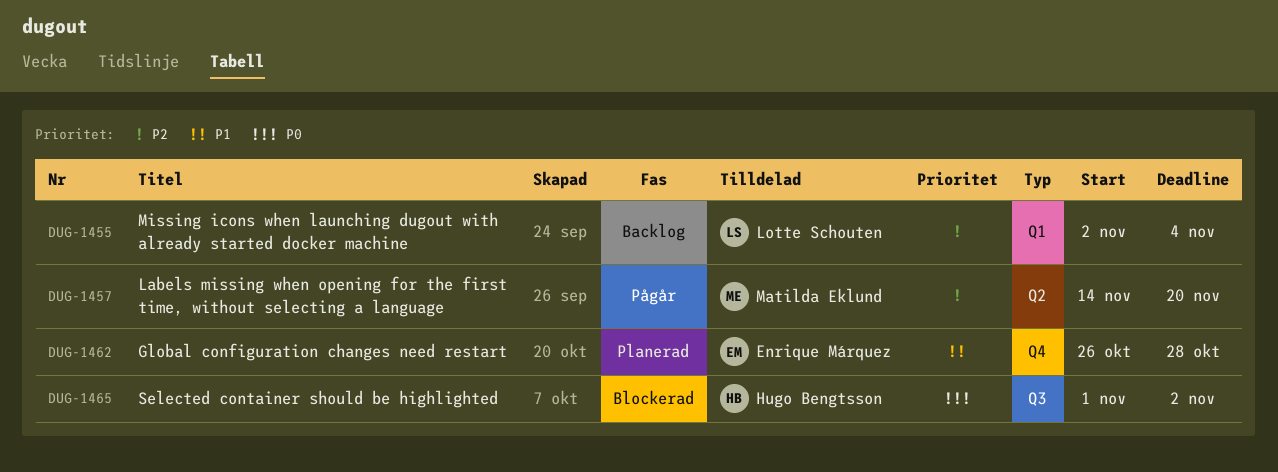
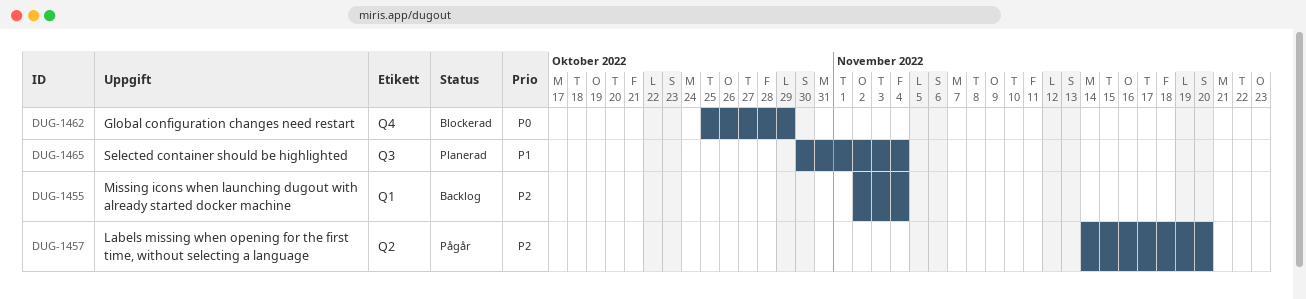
DUG-1462, status: Planerad -> Blockerad
DUG-1462, priority: P1 -> P0
DUG-1462, start: Oct 26 -> Oct 25
DUG-1462, due: Oct 28 -> Oct 29
DUG-1465, status: Blockerad -> Planerad
DUG-1465, priority: P0 -> P1
DUG-1465, start: Nov 1 -> Oct 30
DUG-1465, due: Nov 2 -> Nov 4

